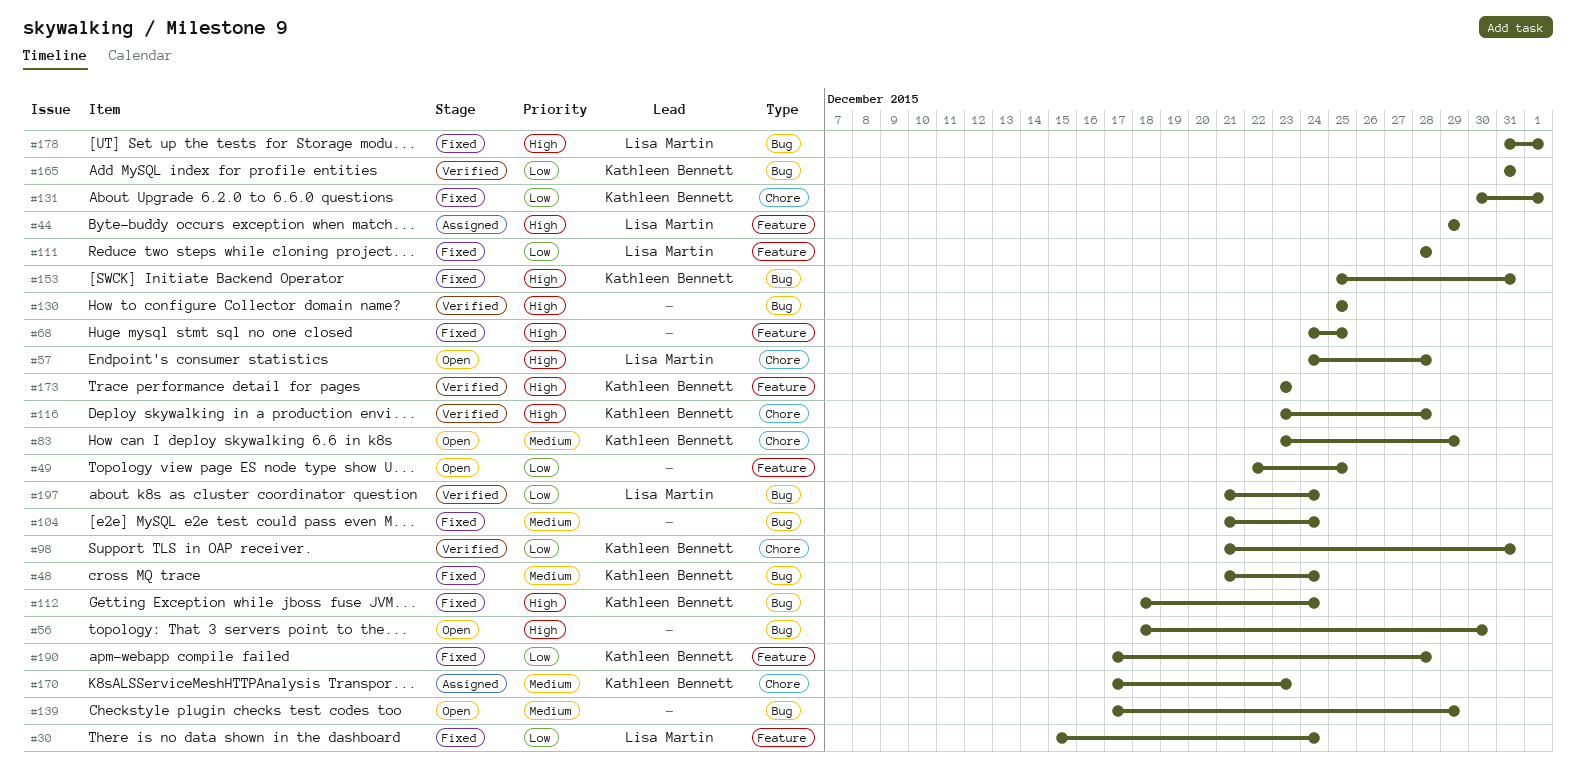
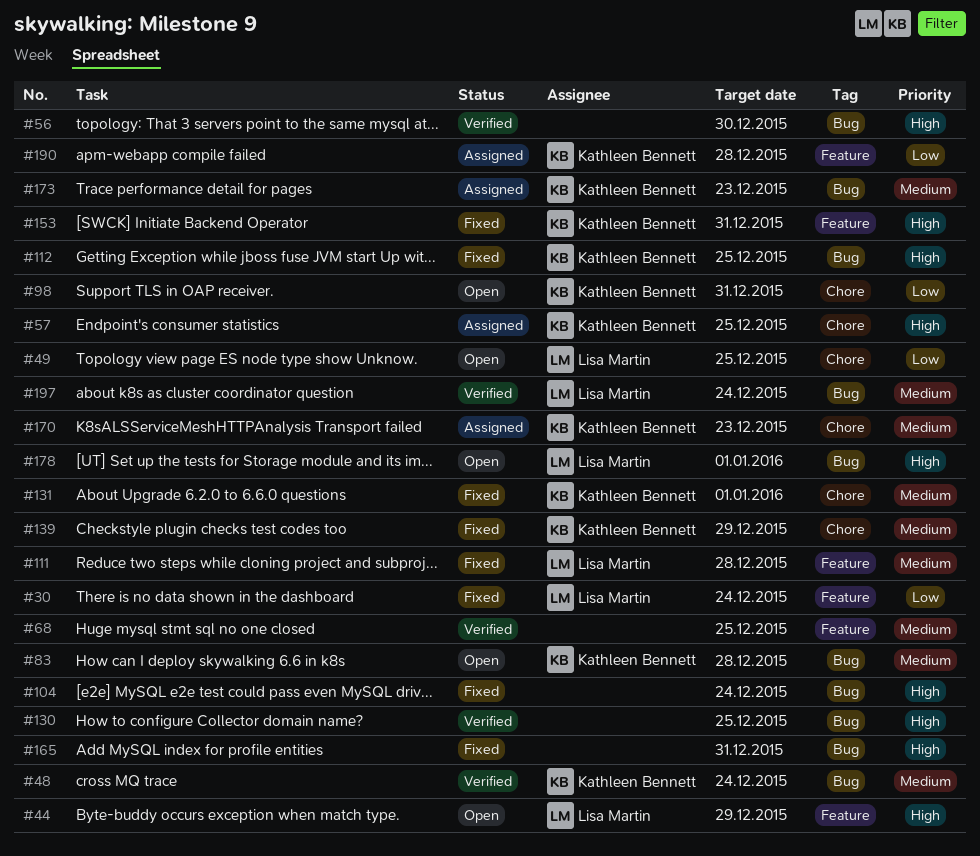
#44, status: Assigned -> Open
#48, status: Fixed -> Verified
#49, owner: none -> Lisa Martin
#49, label: Feature -> Chore
#56, status: Open -> Verified
#57, status: Open -> Assigned
#57, owner: Lisa Martin -> Kathleen Bennett
#57, due: Dec 28 -> Dec 25
#68, status: Fixed -> Verified
#68, priority: High -> Medium
#83, label: Chore -> Bug
#83, due: Dec 29 -> Dec 28
#98, status: Verified -> Open
#104, priority: Medium -> High
#111, priority: Low -> Medium
#112, due: Dec 24 -> Dec 25
#116: present -> none
#131, priority: Low -> Medium
#139, status: Open -> Fixed
#139, owner: none -> Kathleen Bennett
#139, label: Bug -> Chore
#153, label: Bug -> Feature
#165, status: Verified -> Fixed
#165, owner: Kathleen Bennett -> none
#165, priority: Low -> High
#173, status: Verified -> Assigned
#173, priority: High -> Medium
#173, label: Feature -> Bug
#178, status: Fixed -> Open
#190, status: Fixed -> Assigned
#197, priority: Low -> Medium

